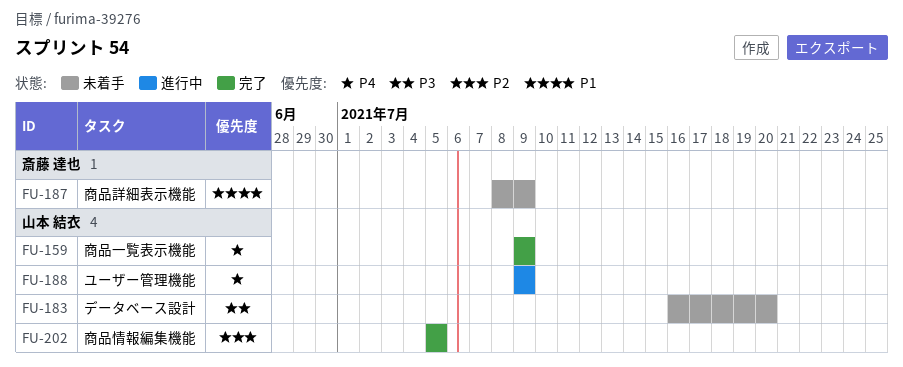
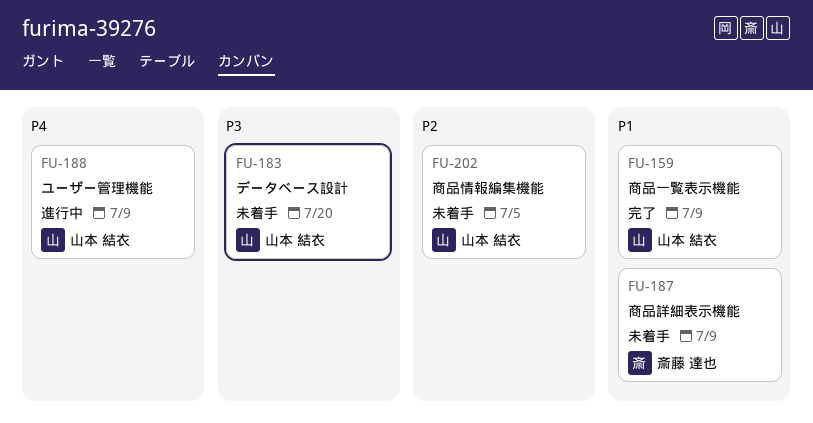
FU-159, priority: P4 -> P1
FU-202, status: 完了 -> 未着手

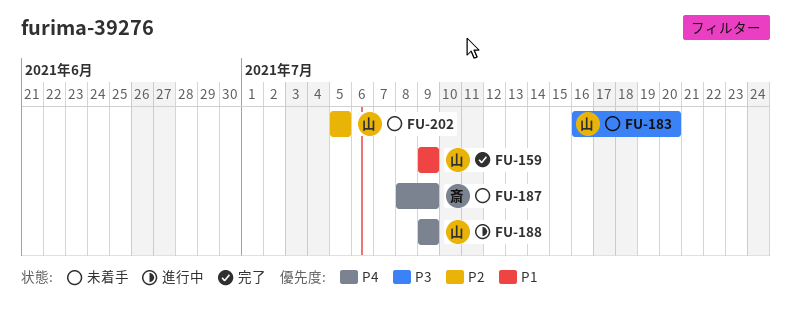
FU-187, priority: P1 -> P4

